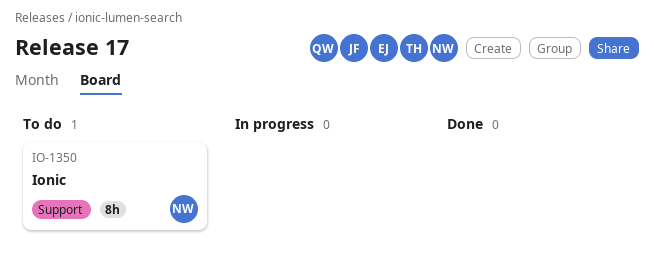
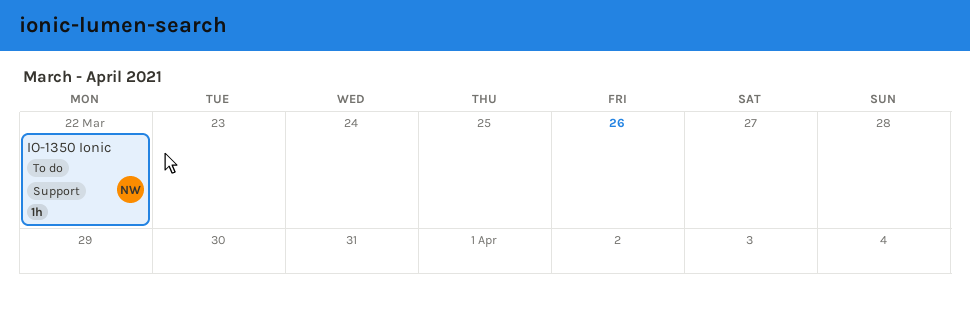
IO-1350, estimate: 8h -> 1h

